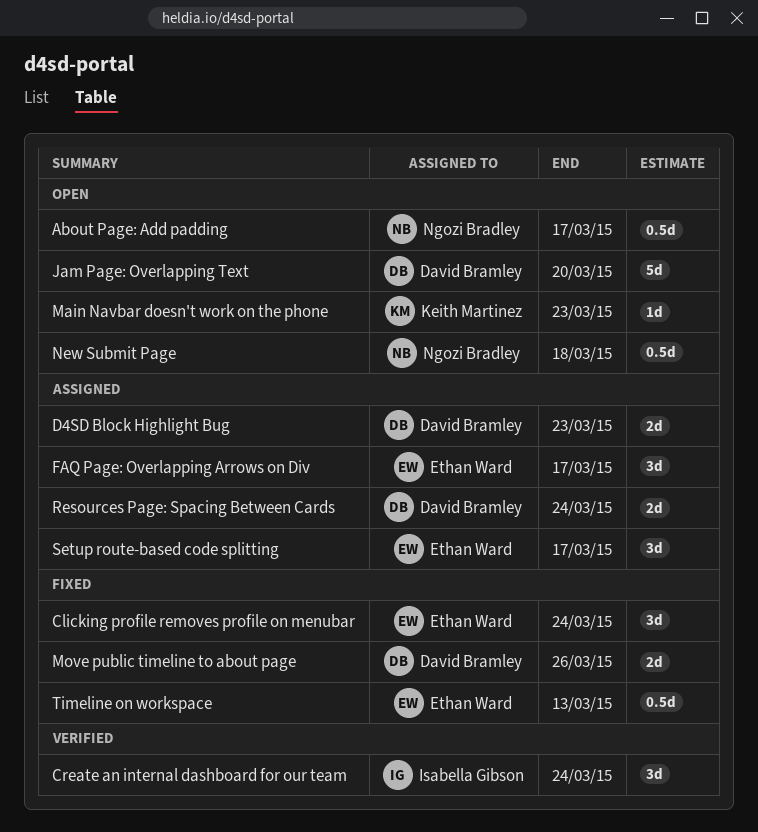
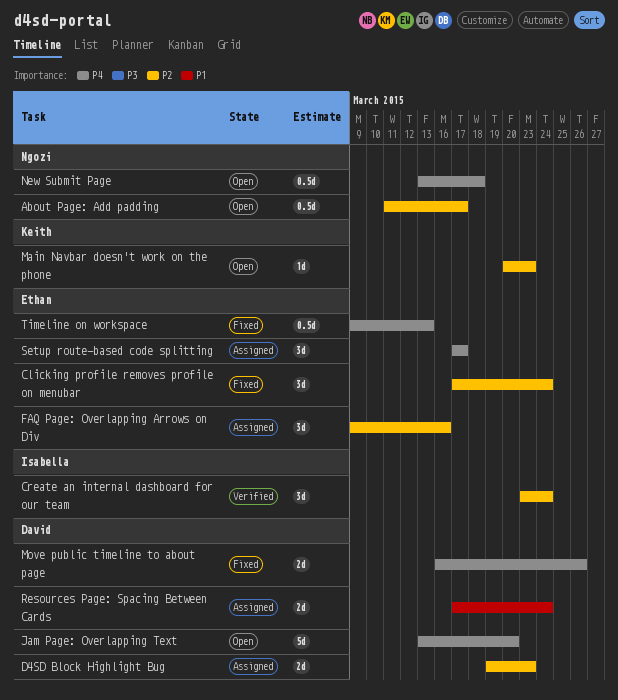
FAQ Page: Overlapping Arrows on Div, due: Mar 17 -> Mar 16

